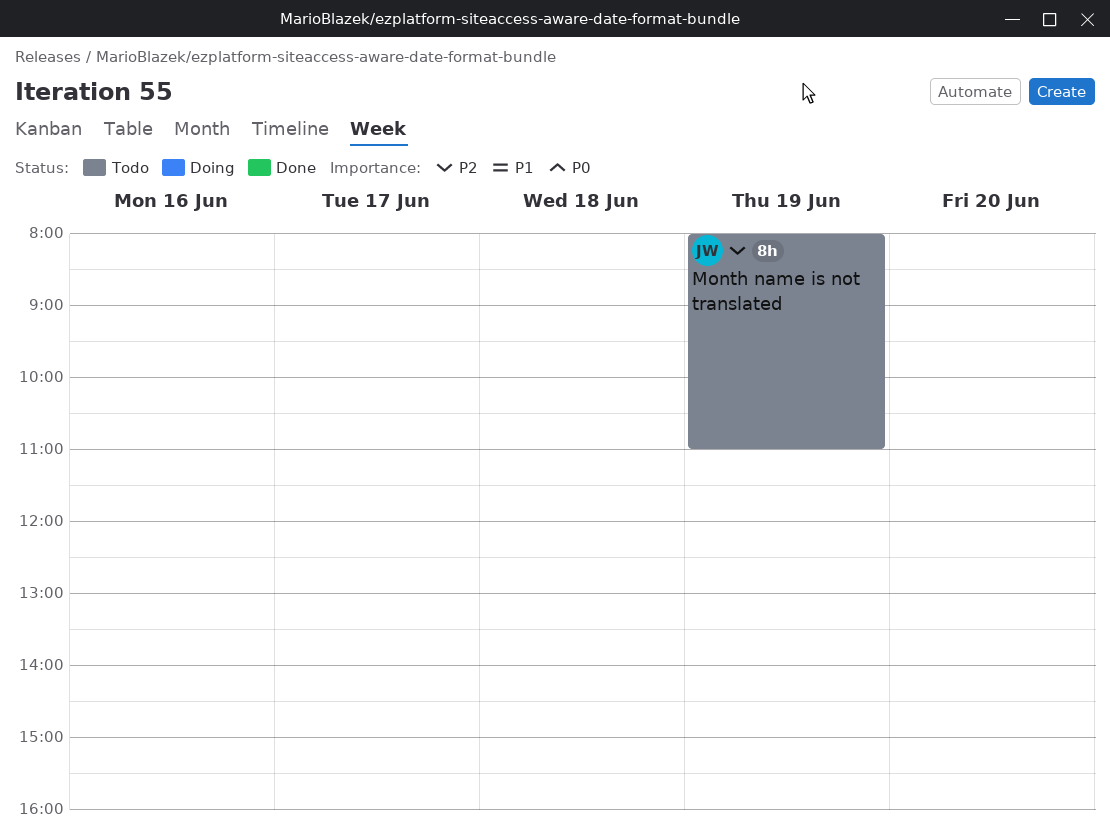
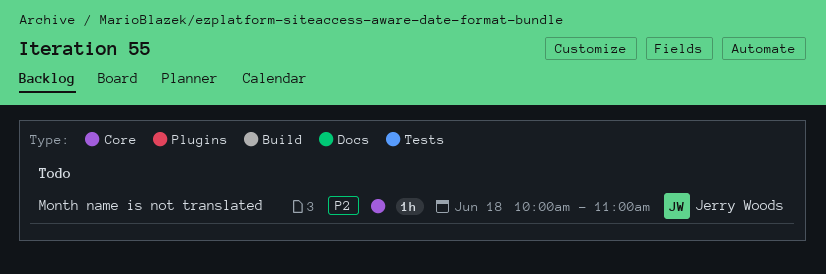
Month name is not translated, estimate: 8h -> 1h
Month name is not translated, day: Jun 19 -> Jun 18
Month name is not translated, begins: 08:00 -> 10:00

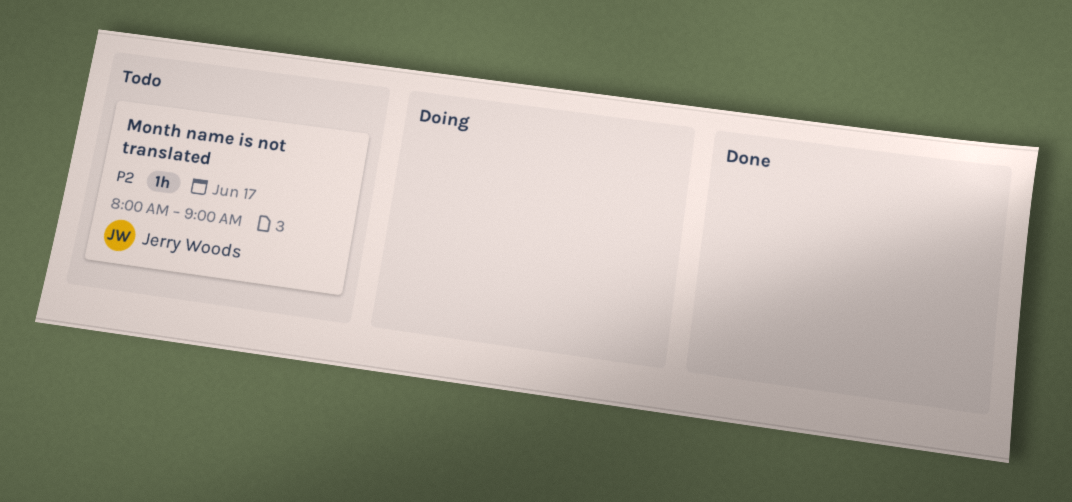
Month name is not translated, day: Jun 18 -> Jun 17
Month name is not translated, begins: 10:00 -> 08:00
Month name is not translated, ends: 11:00 -> 09:00

